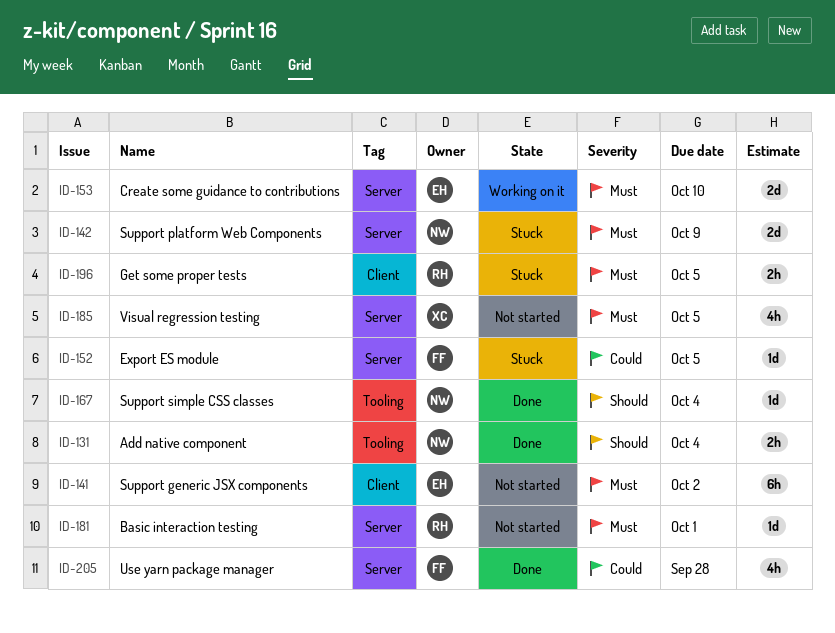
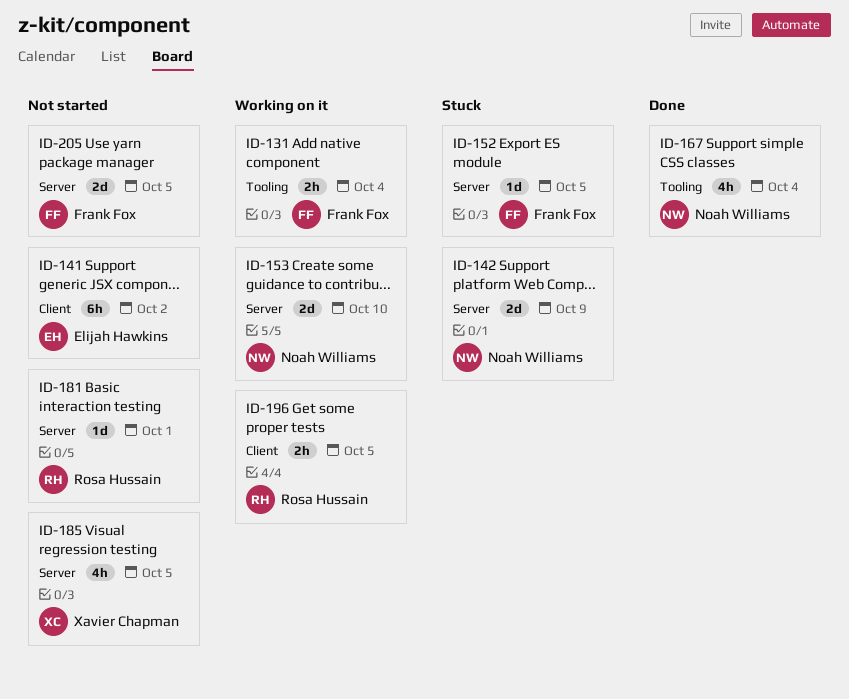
ID-131, status: Done -> Working on it
ID-131, owner: Noah Williams -> Frank Fox
ID-153, owner: Elijah Hawkins -> Noah Williams
ID-167, estimate: 1d -> 4h
ID-196, status: Stuck -> Working on it
ID-205, status: Done -> Not started
ID-205, estimate: 4h -> 2d
ID-205, due: Sep 28 -> Oct 5

